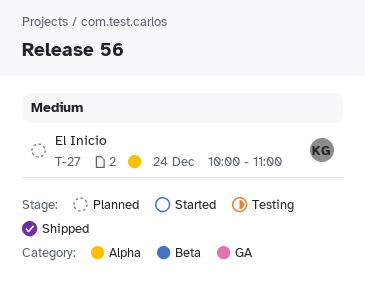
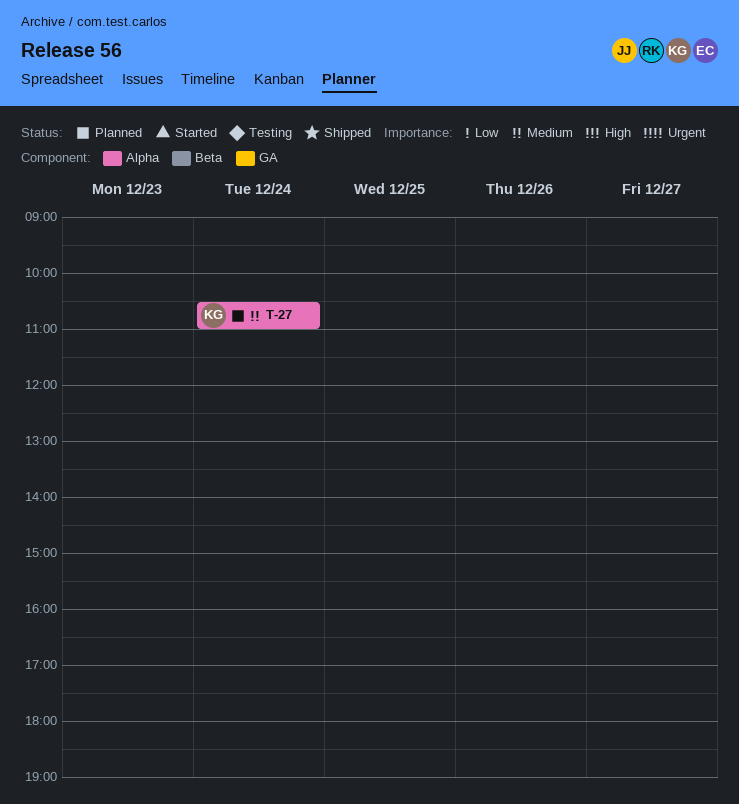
T-27, begins: 10:00 -> 10:30

